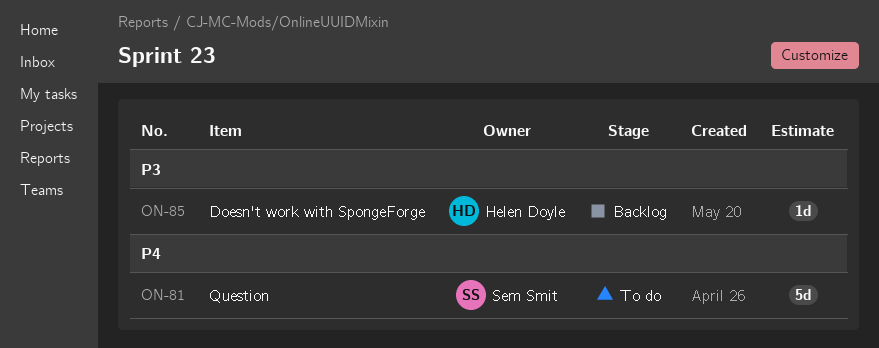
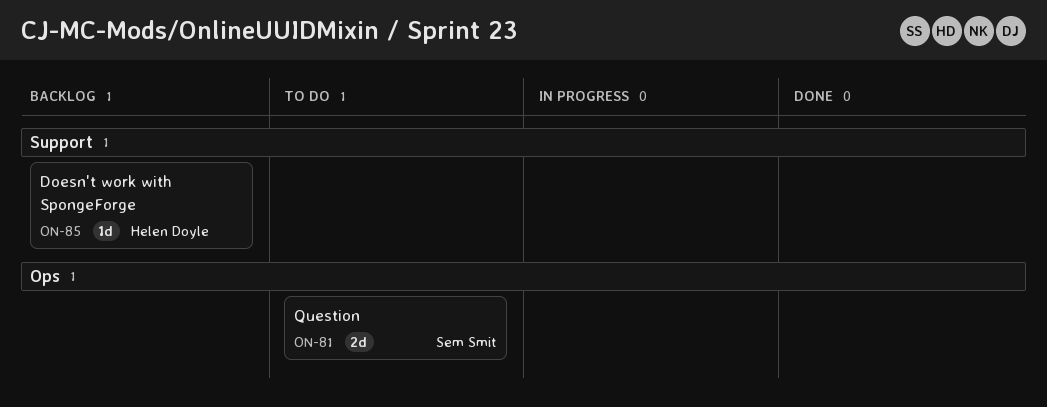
ON-81, estimate: 5d -> 2d

